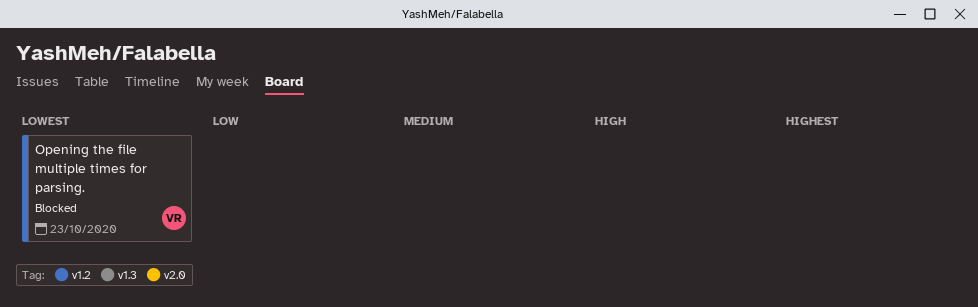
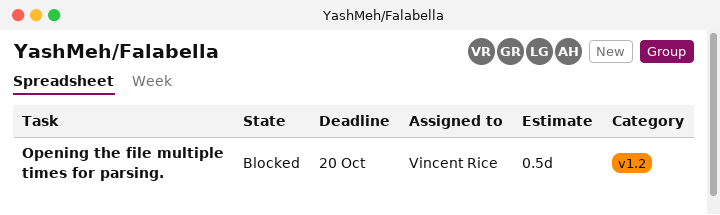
Opening the file multiple times for parsing., due: Oct 23 -> Oct 20

